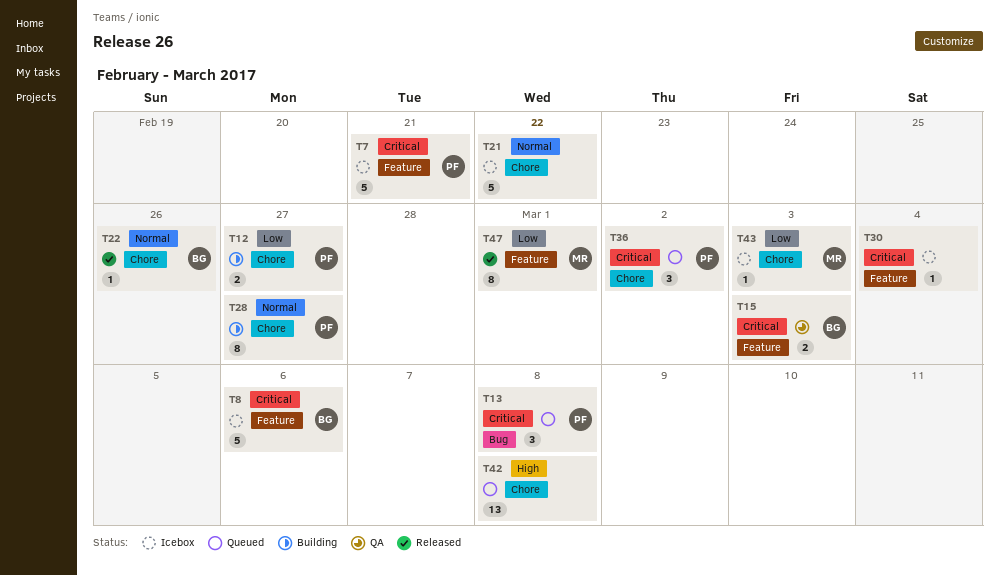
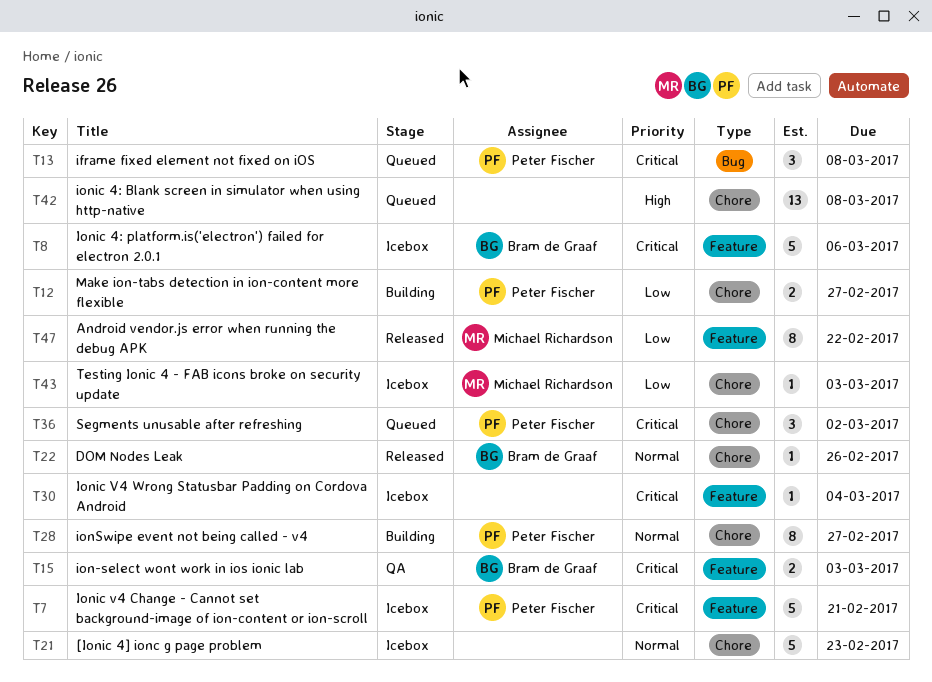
T21, due: Feb 22 -> Feb 23
T47, due: Mar 1 -> Feb 22

